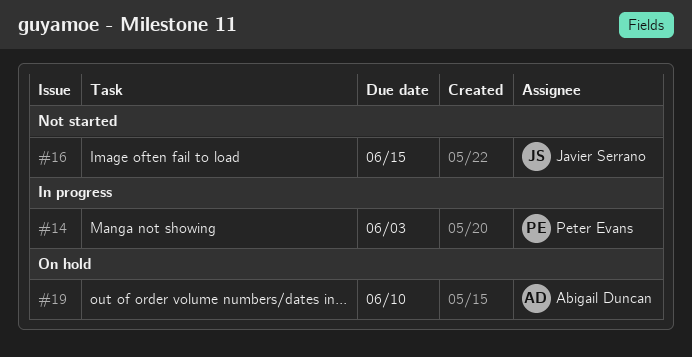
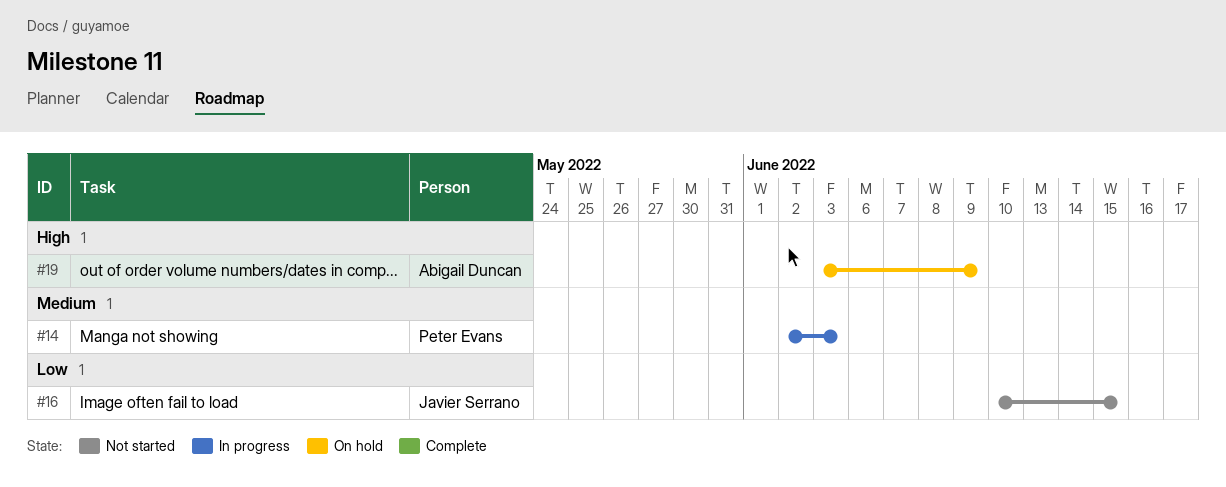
#19, due: Jun 10 -> Jun 9

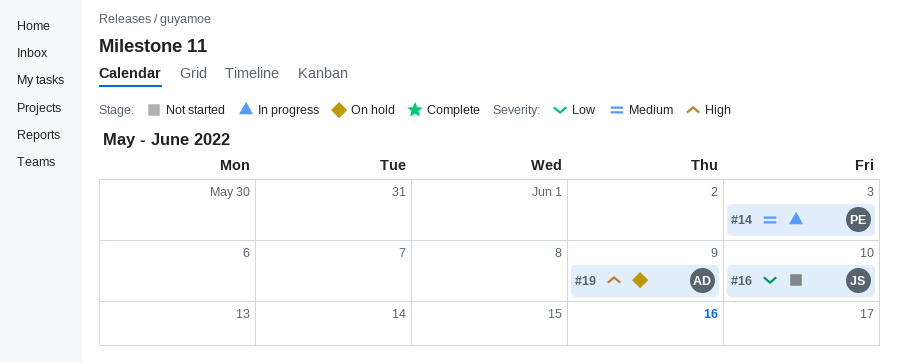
#16, due: Jun 15 -> Jun 10

